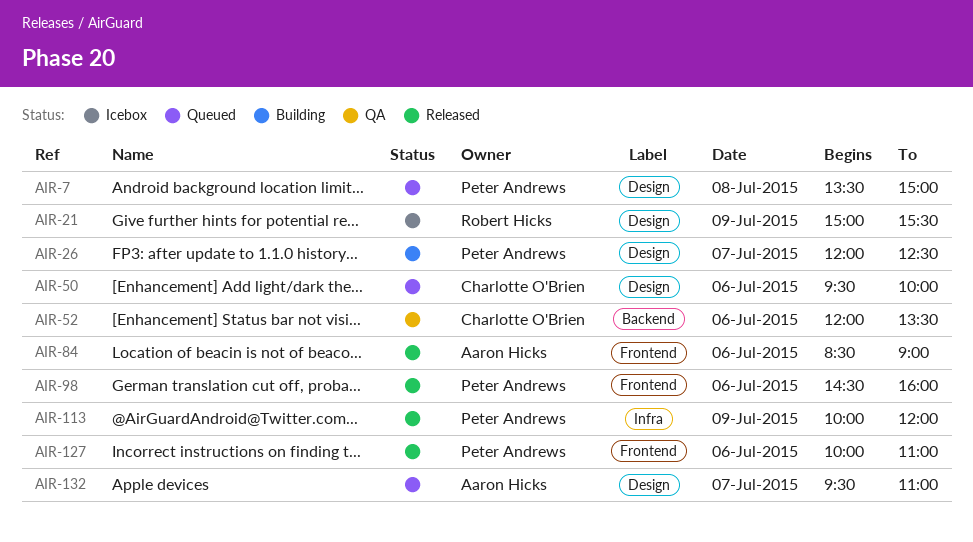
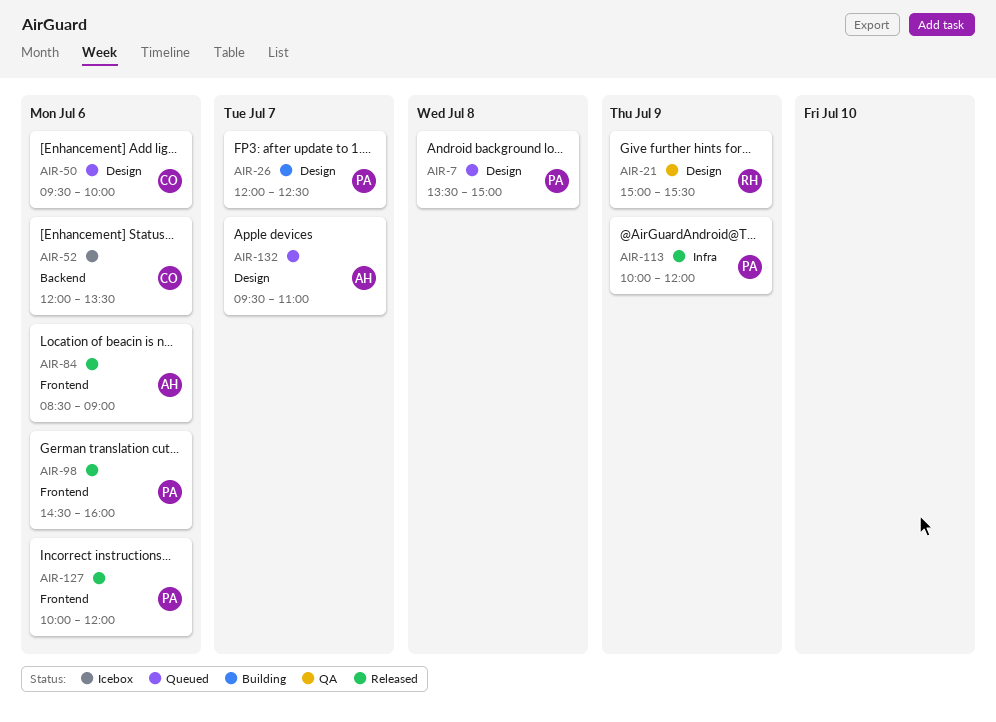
AIR-21, status: Icebox -> QA
AIR-52, status: QA -> Icebox
AIR-127, ends: 11:00 -> 12:00

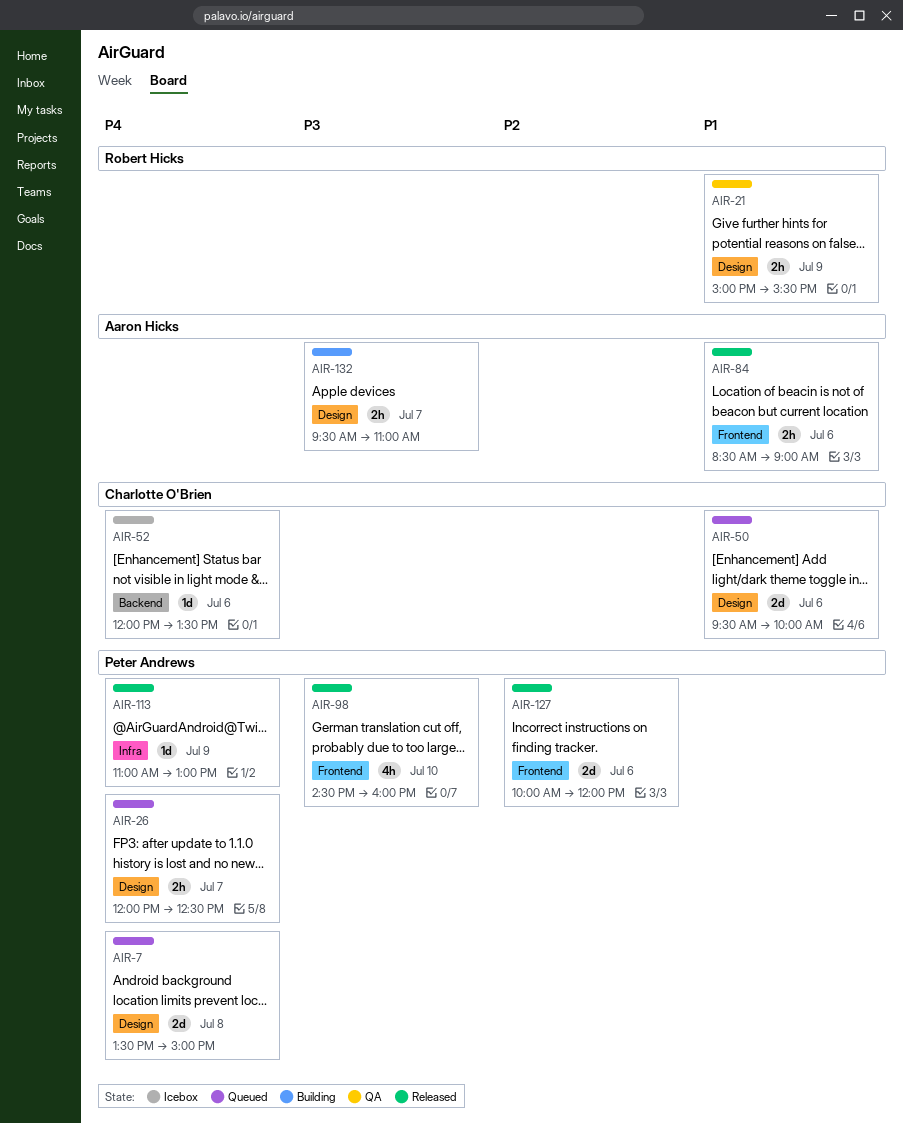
AIR-26, status: Building -> Queued
AIR-98, day: Jul 6 -> Jul 10
AIR-113, begins: 10:00 -> 11:00
AIR-113, ends: 12:00 -> 13:00
AIR-132, status: Queued -> Building

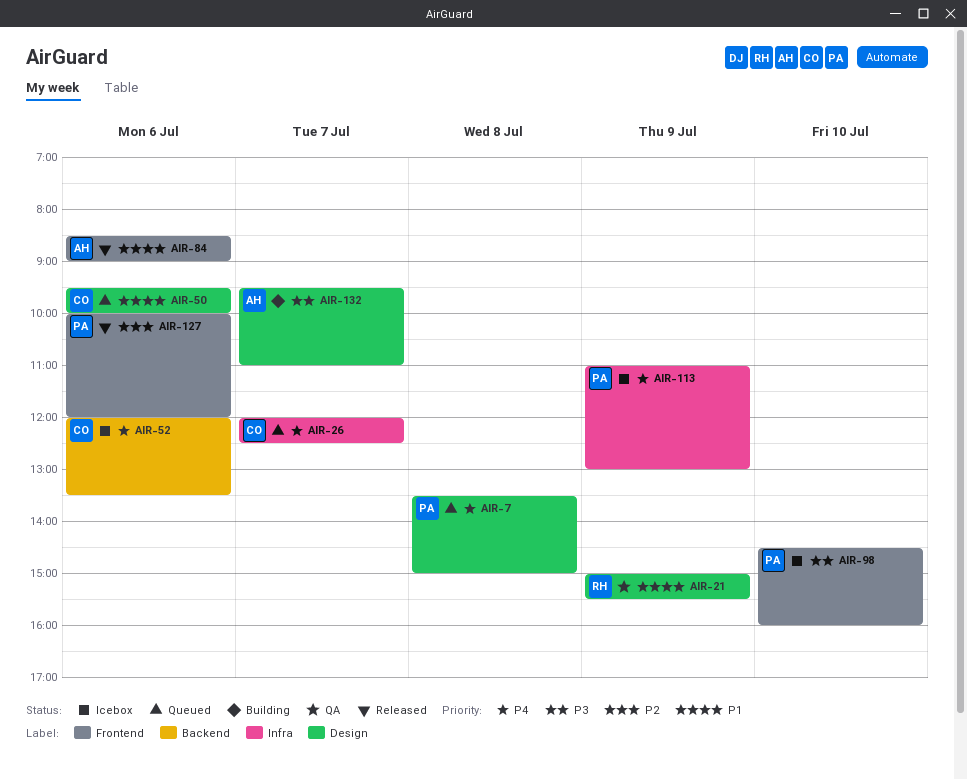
AIR-26, owner: Peter Andrews -> Charlotte O'Brien
AIR-26, label: Design -> Infra
AIR-98, status: Released -> Icebox
AIR-113, status: Released -> Icebox

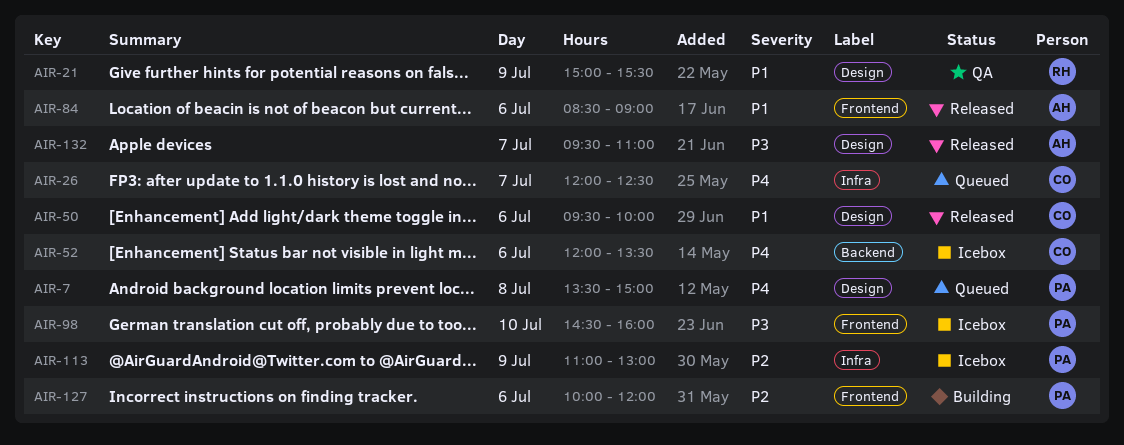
AIR-50, status: Queued -> Released
AIR-113, priority: P4 -> P2
AIR-127, status: Released -> Building
AIR-132, status: Building -> Released

